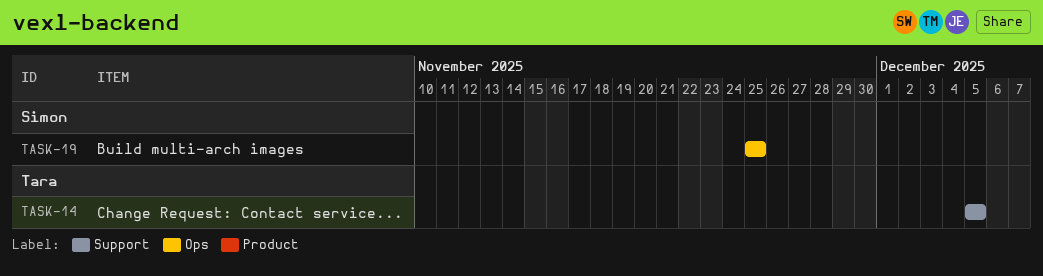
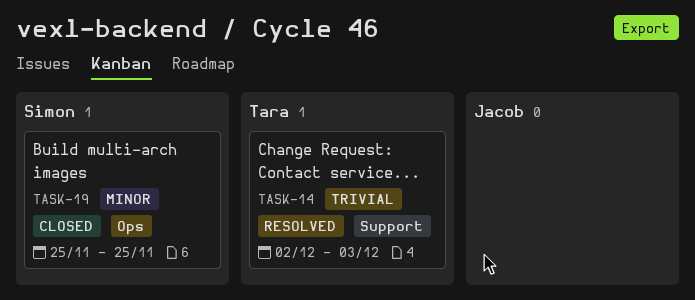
TASK-14, start: Dec 5 -> Dec 2
TASK-14, due: Dec 5 -> Dec 3

